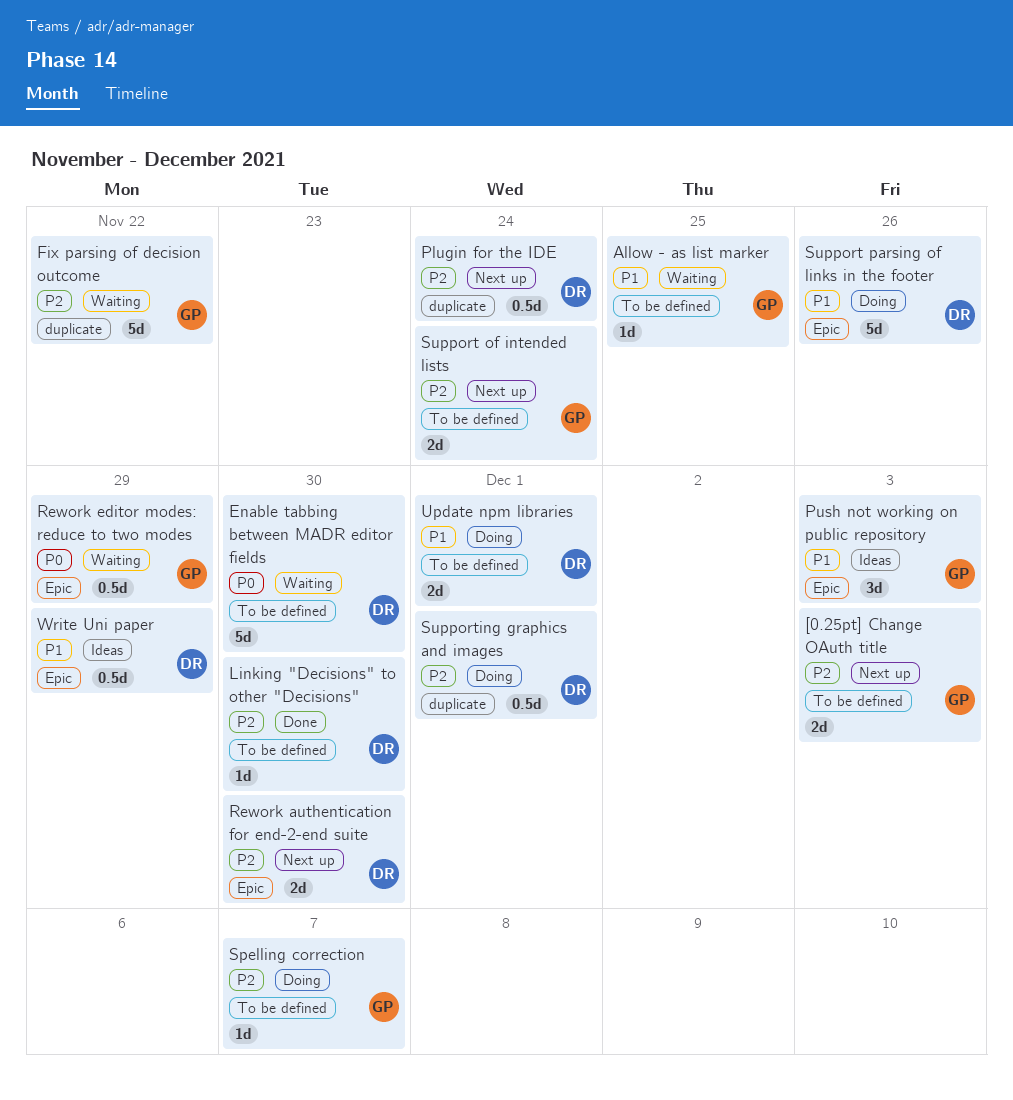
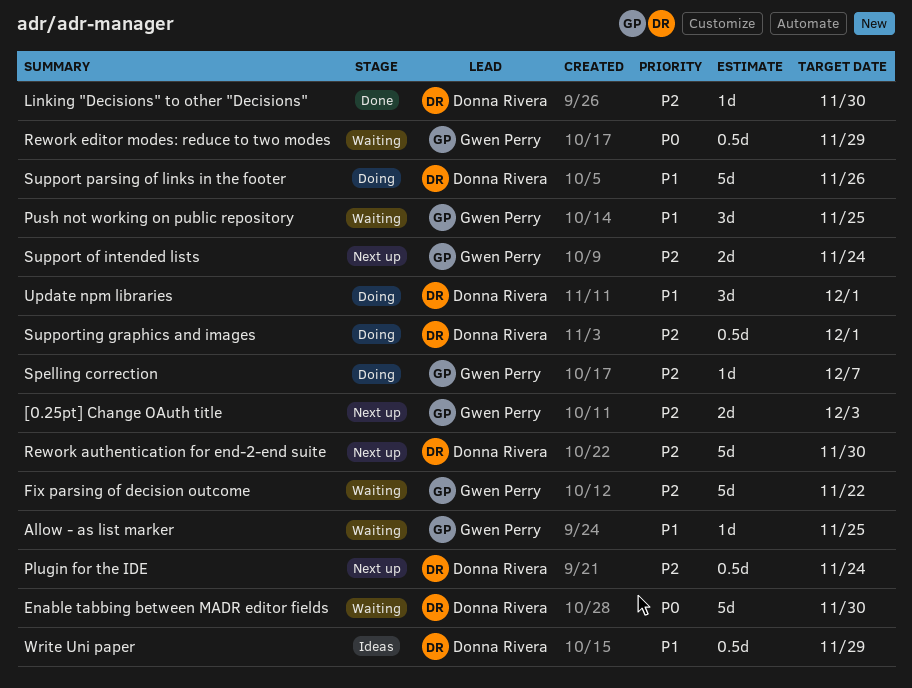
Push not working on public repository, status: Ideas -> Waiting
Push not working on public repository, due: Dec 3 -> Nov 25
Rework authentication for end-2-end suite, estimate: 2d -> 5d
Update npm libraries, estimate: 2d -> 3d

